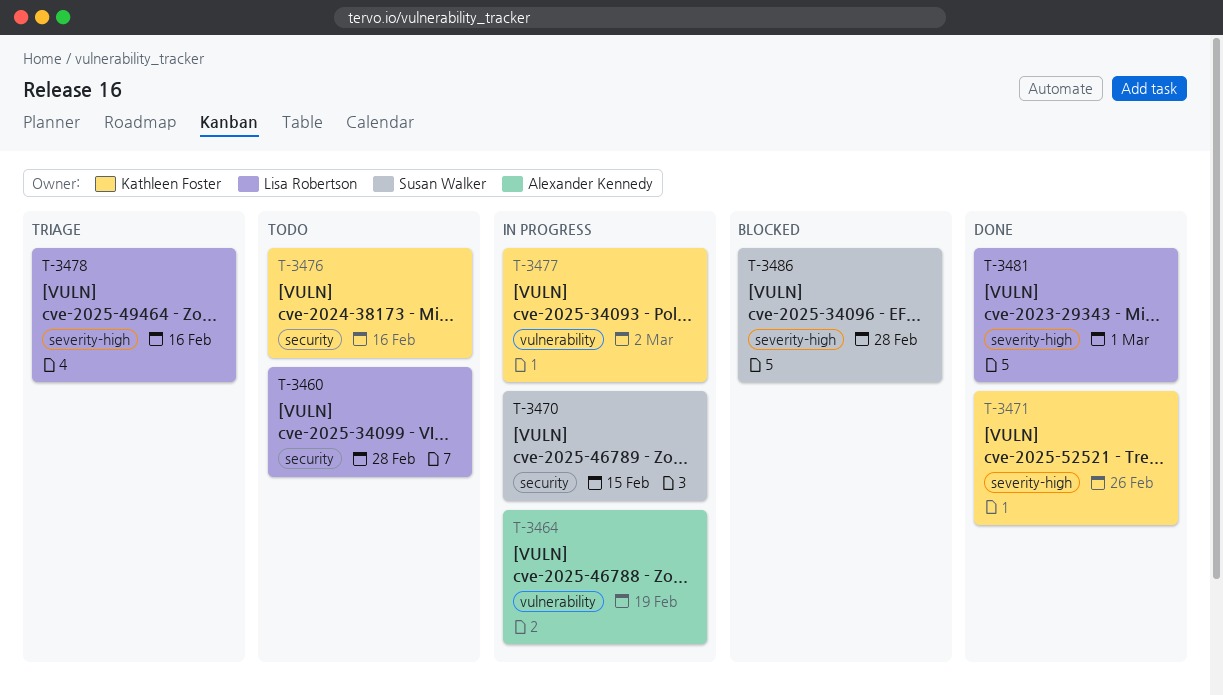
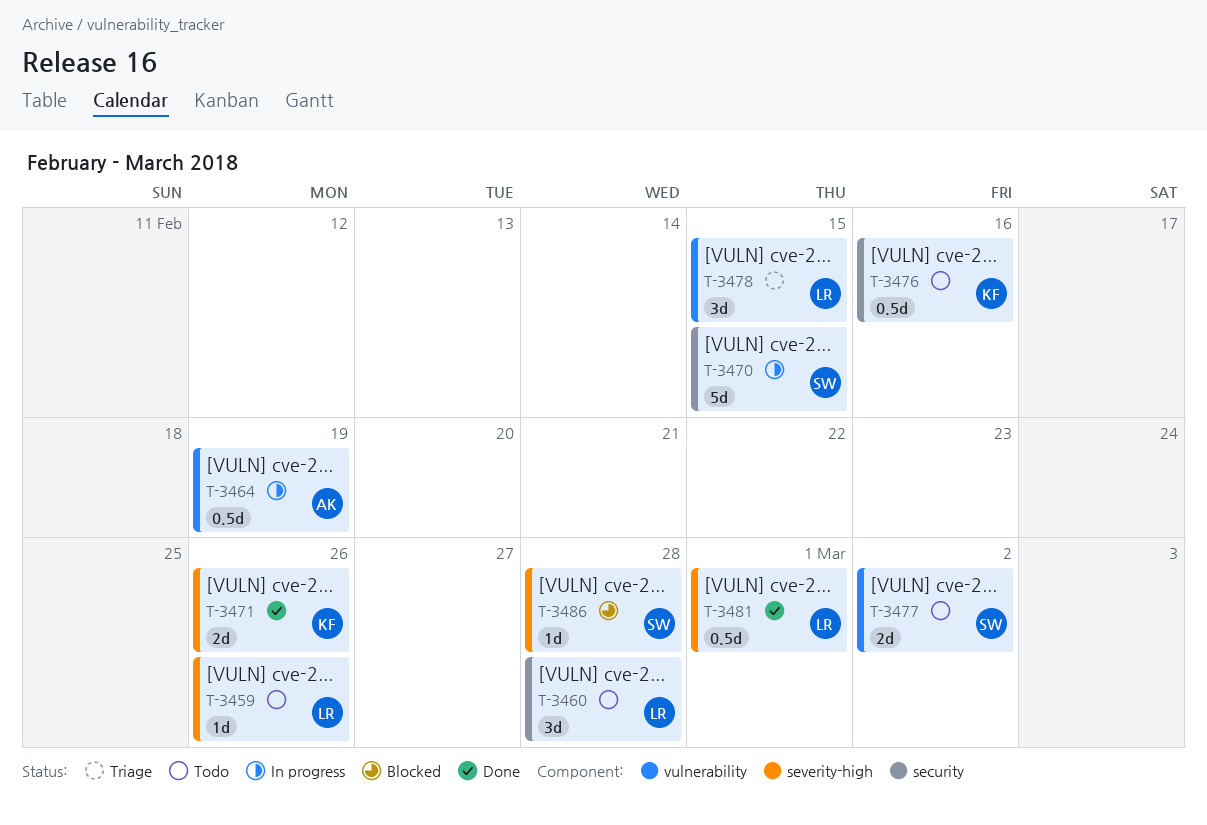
T-3459: none -> present
T-3477, status: In progress -> Todo
T-3477, owner: Kathleen Foster -> Susan Walker
T-3478, label: severity-high -> vulnerability
T-3478, due: Feb 16 -> Feb 15

